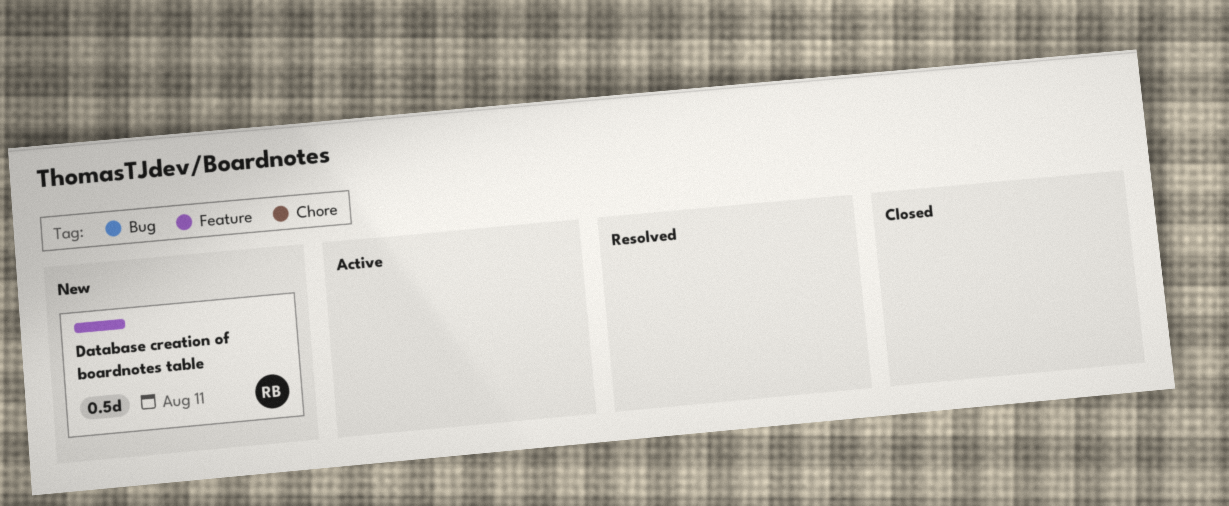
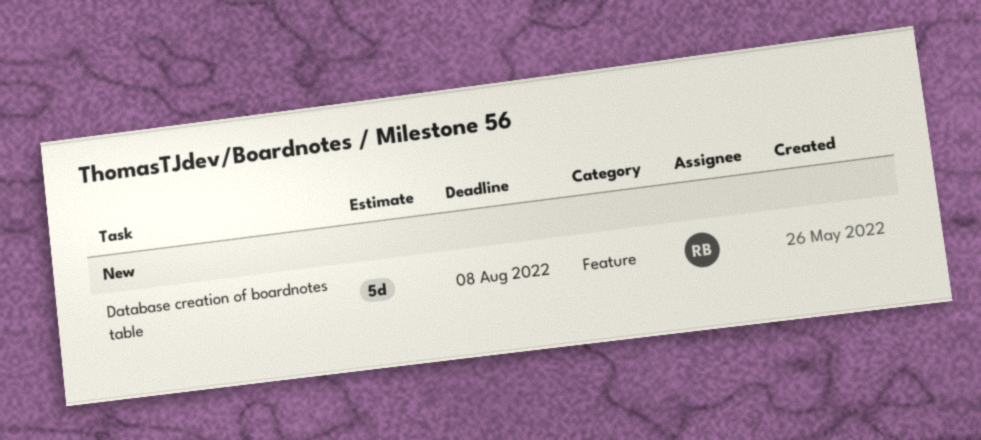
Database creation of boardnotes table, estimate: 0.5d -> 5d
Database creation of boardnotes table, due: Aug 11 -> Aug 8

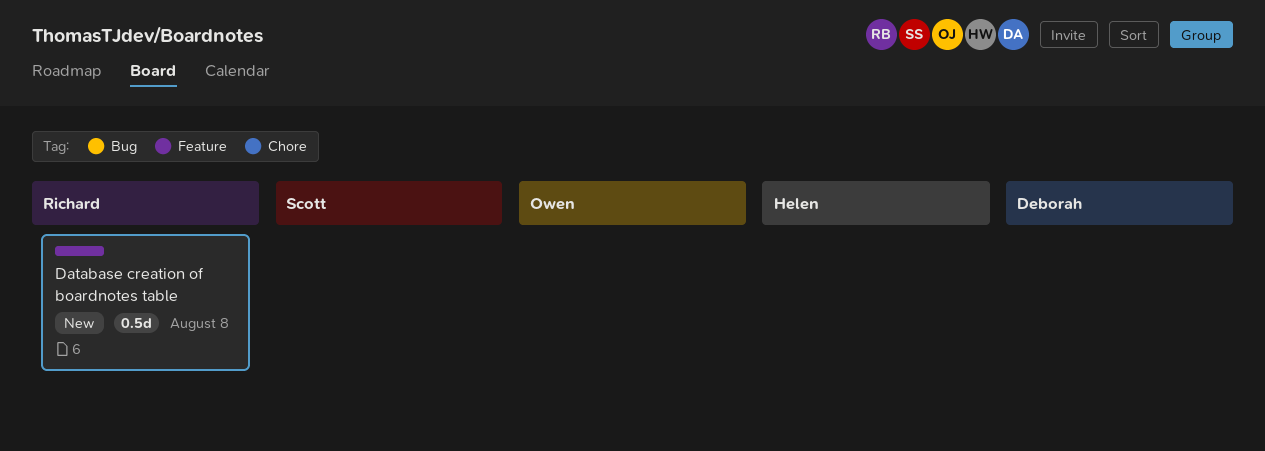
Database creation of boardnotes table, estimate: 5d -> 0.5d

